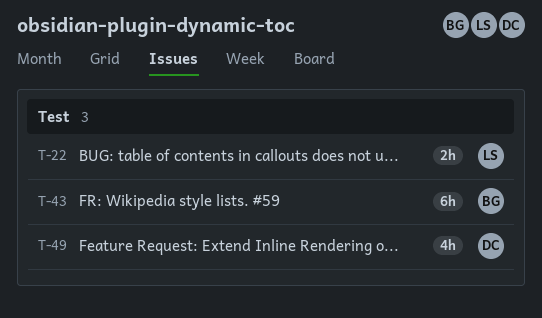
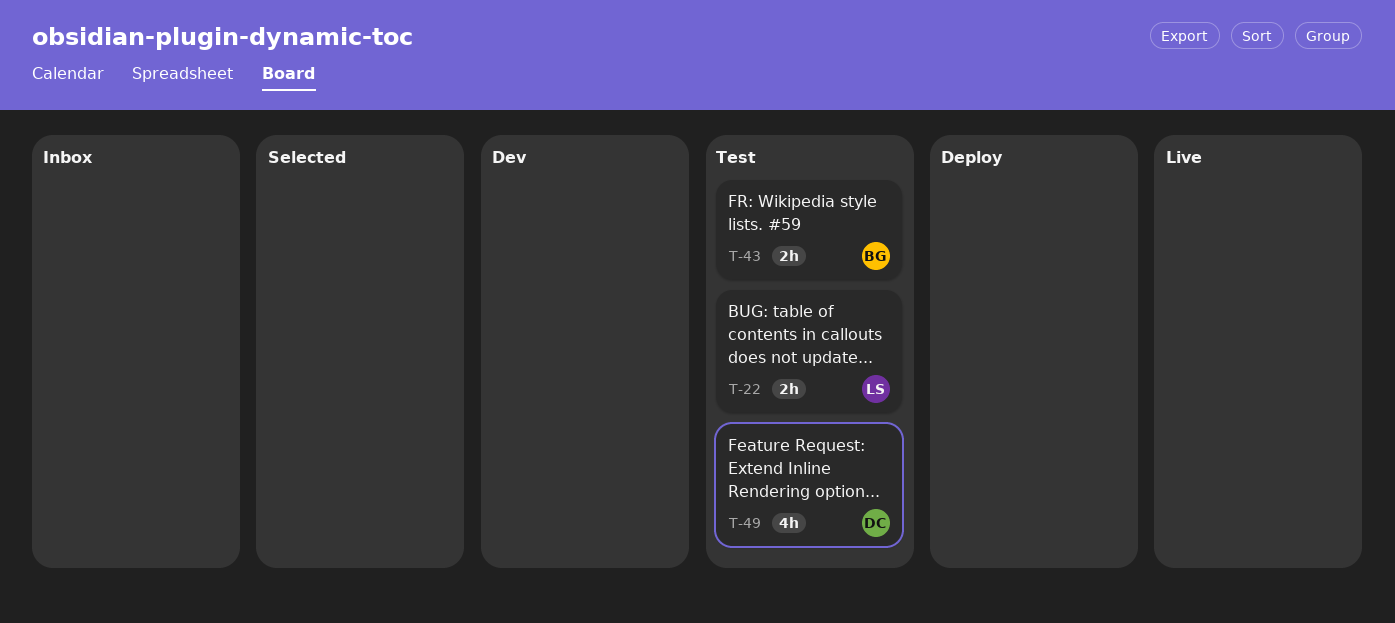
T-43, estimate: 6h -> 2h

